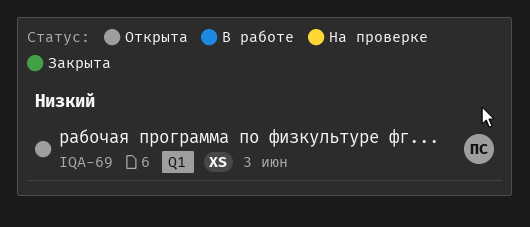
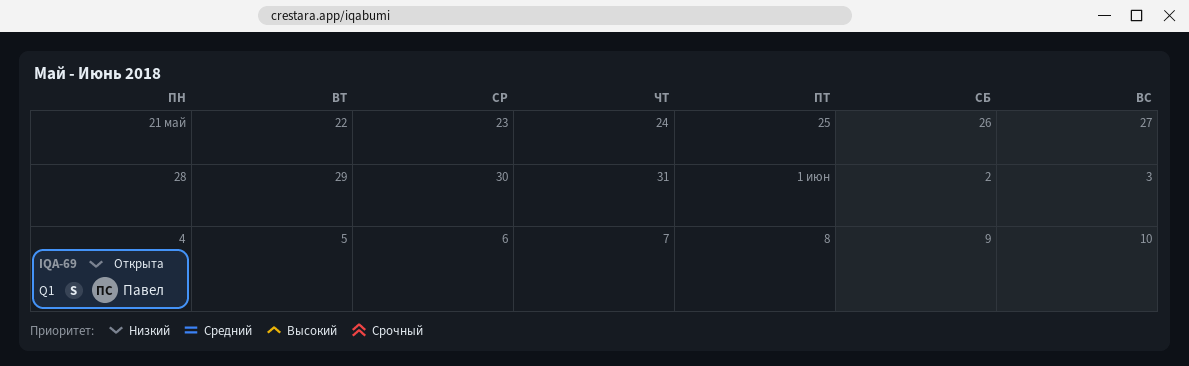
IQA-69, estimate: XS -> S
IQA-69, due: Jun 3 -> Jun 4

